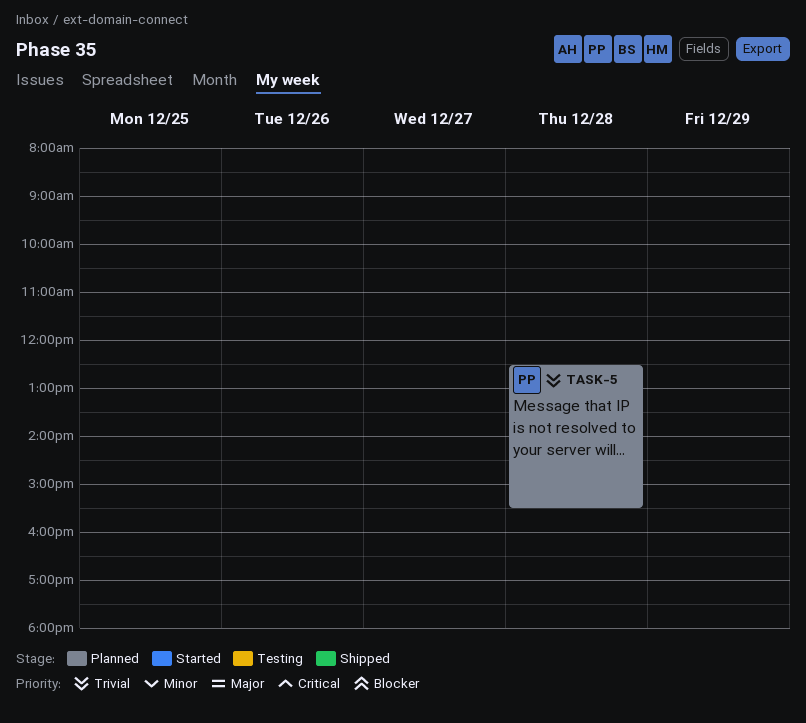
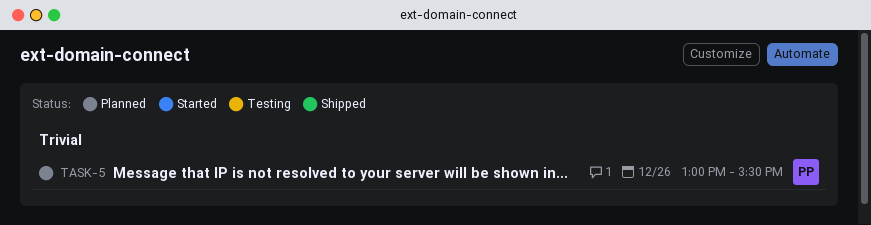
TASK-5, day: Dec 28 -> Dec 26
TASK-5, begins: 12:30 -> 13:00

